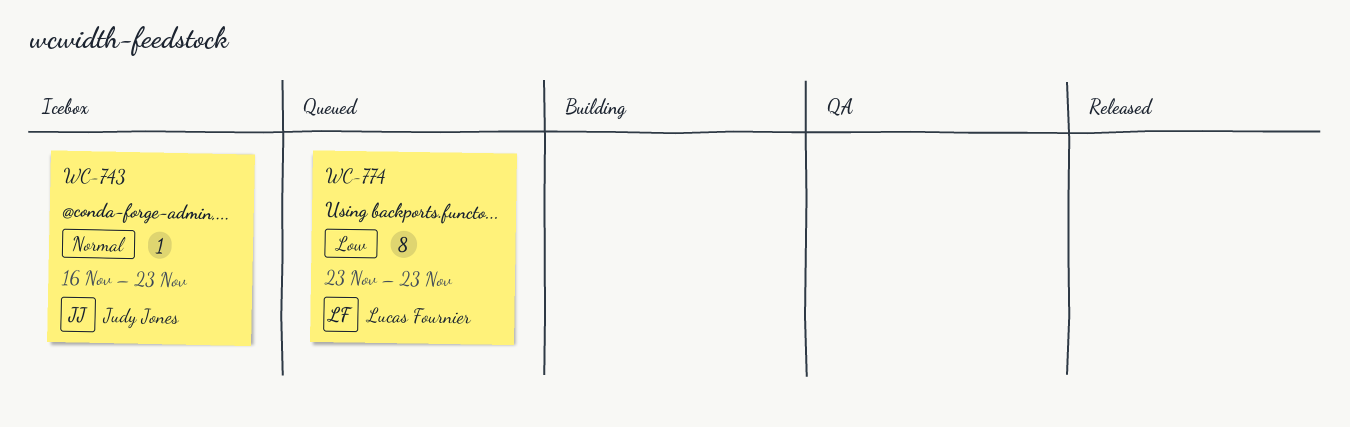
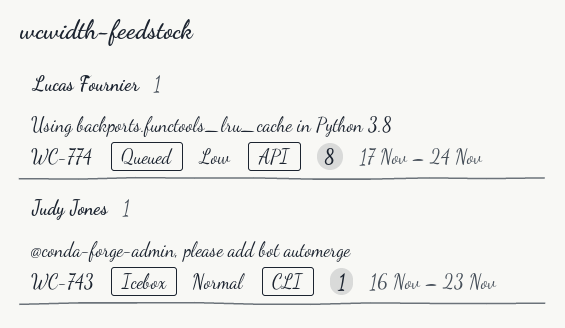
WC-774, start: Nov 23 -> Nov 17
WC-774, due: Nov 23 -> Nov 24

